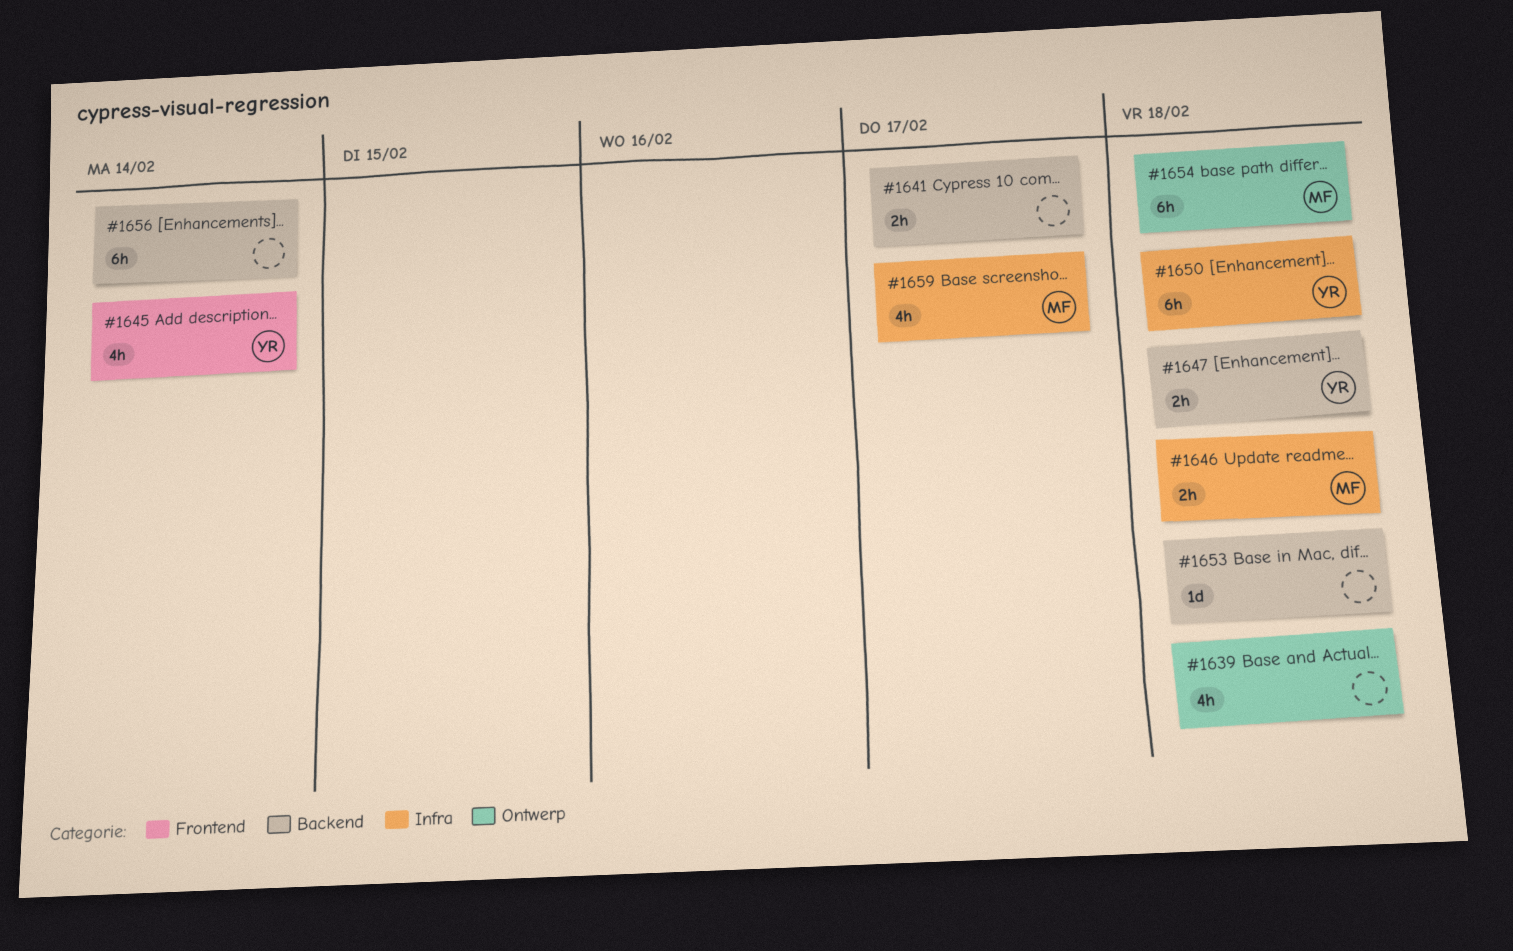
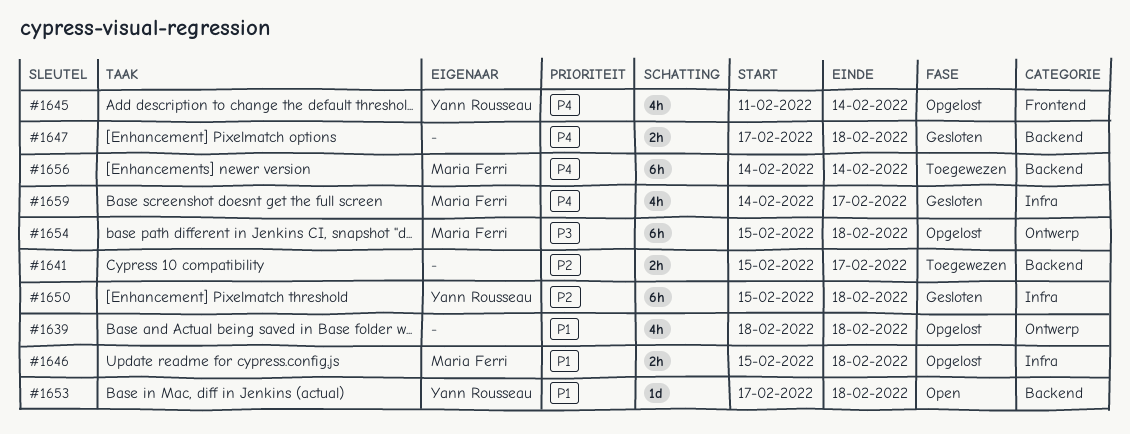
#1647, owner: Yann Rousseau -> none
#1653, owner: none -> Yann Rousseau
#1656, owner: none -> Maria Ferri

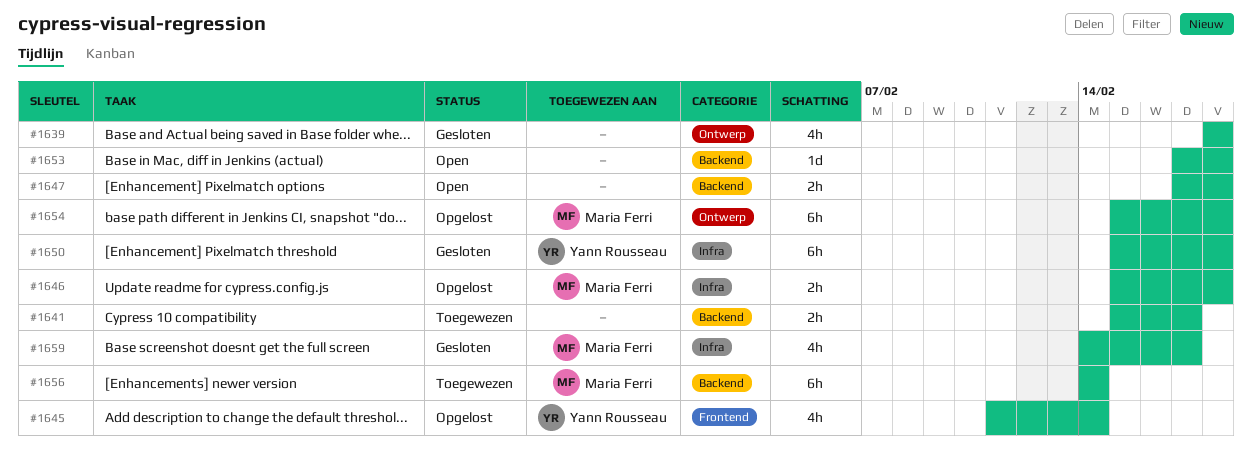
#1639, status: Opgelost -> Gesloten
#1647, status: Gesloten -> Open
#1653, owner: Yann Rousseau -> none

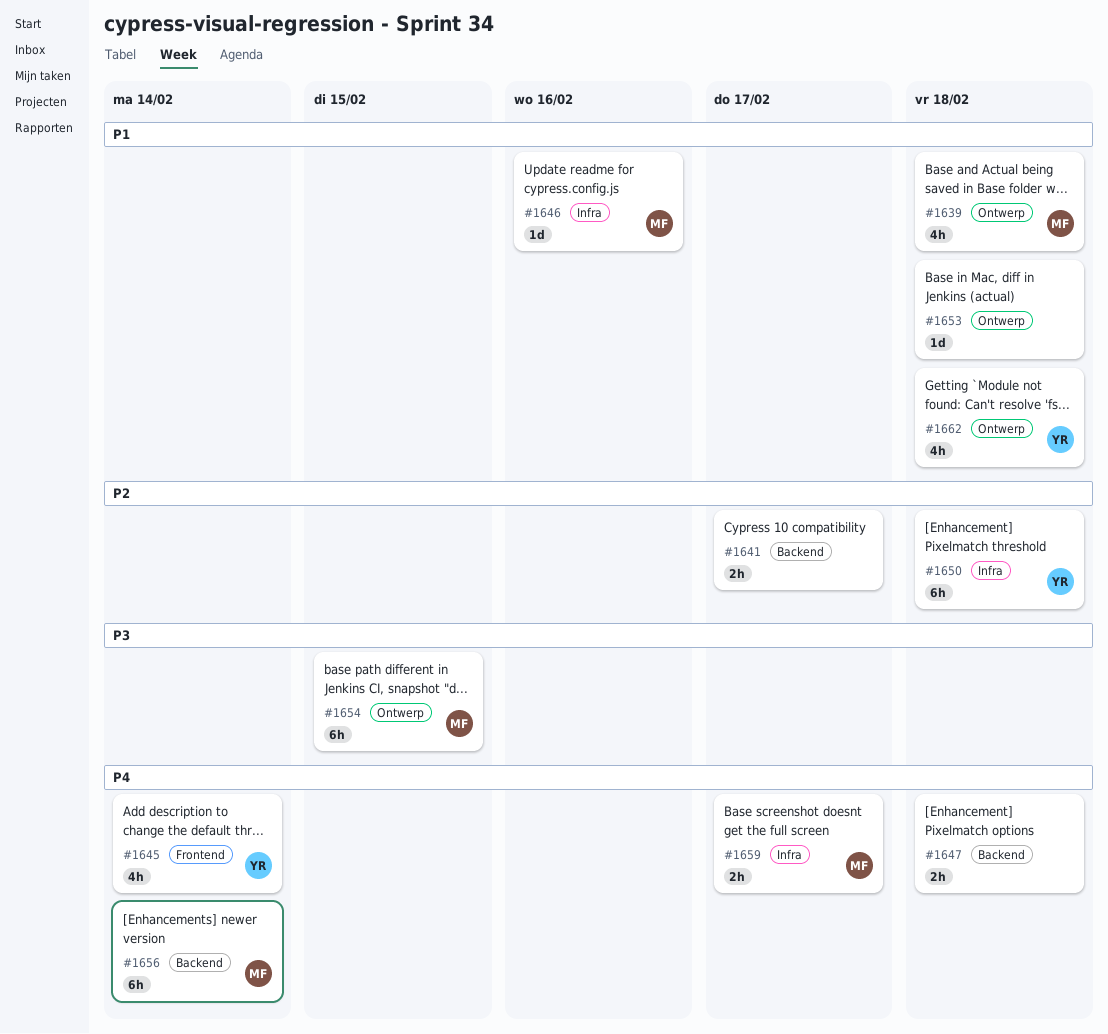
#1639, owner: none -> Maria Ferri
#1646, estimate: 2h -> 1d
#1646, due: Feb 18 -> Feb 16
#1653, label: Backend -> Ontwerp
#1654, due: Feb 18 -> Feb 15
#1659, estimate: 4h -> 2h
#1662: none -> present

